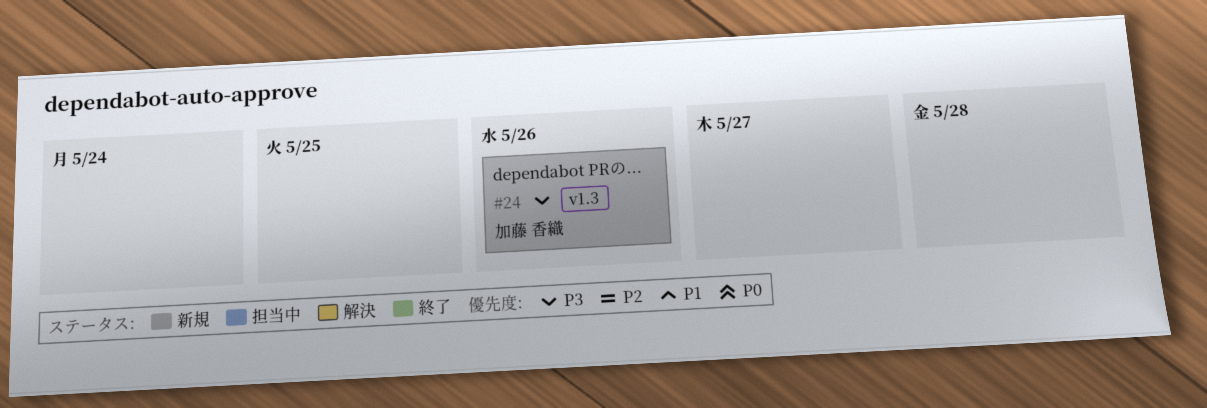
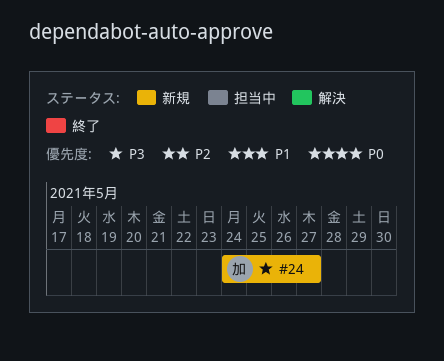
#24, due: May 26 -> May 27

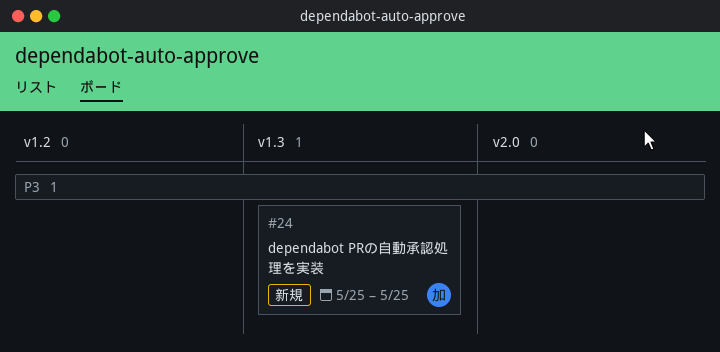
#24, start: May 24 -> May 25
#24, due: May 27 -> May 25

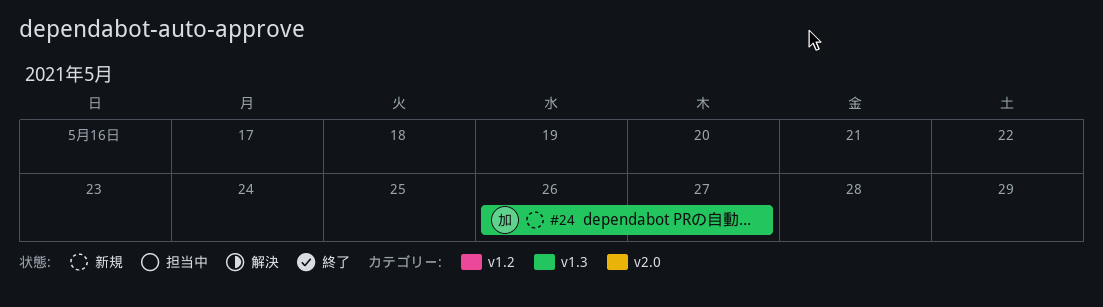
#24, start: May 25 -> May 26
#24, due: May 25 -> May 27

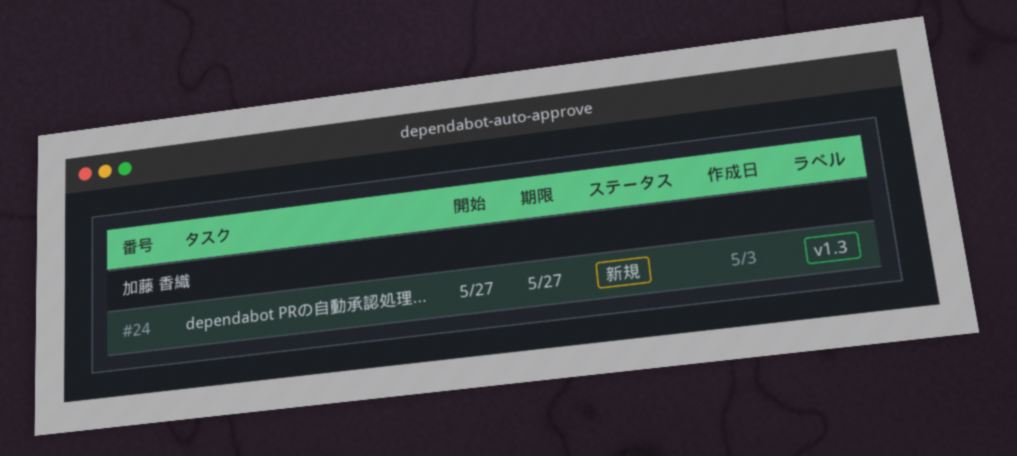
#24, start: May 26 -> May 27

